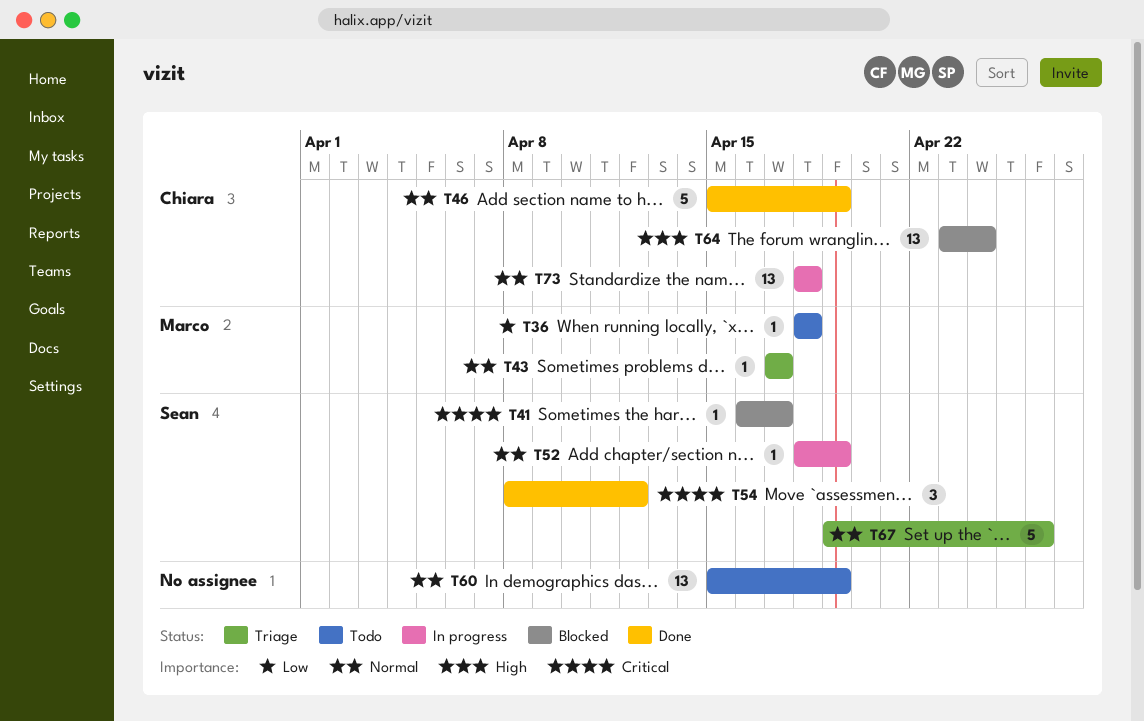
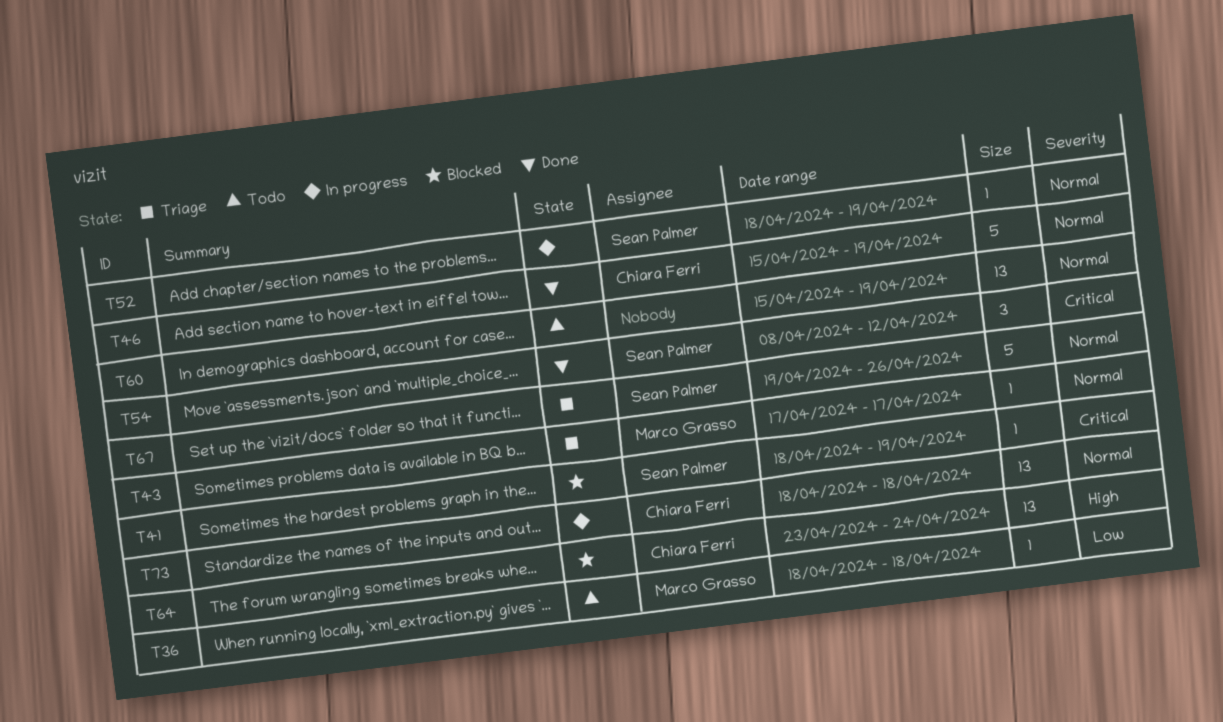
T41, start: Apr 16 -> Apr 18
T41, due: Apr 17 -> Apr 19

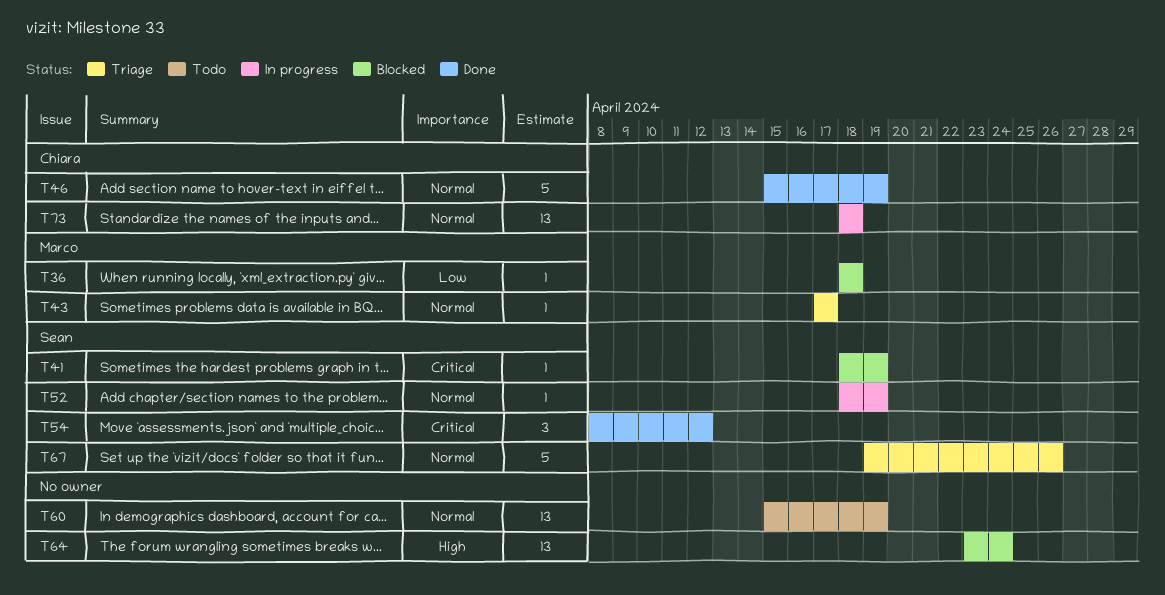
T36, status: Todo -> Blocked
T64, owner: Chiara Ferri -> none

